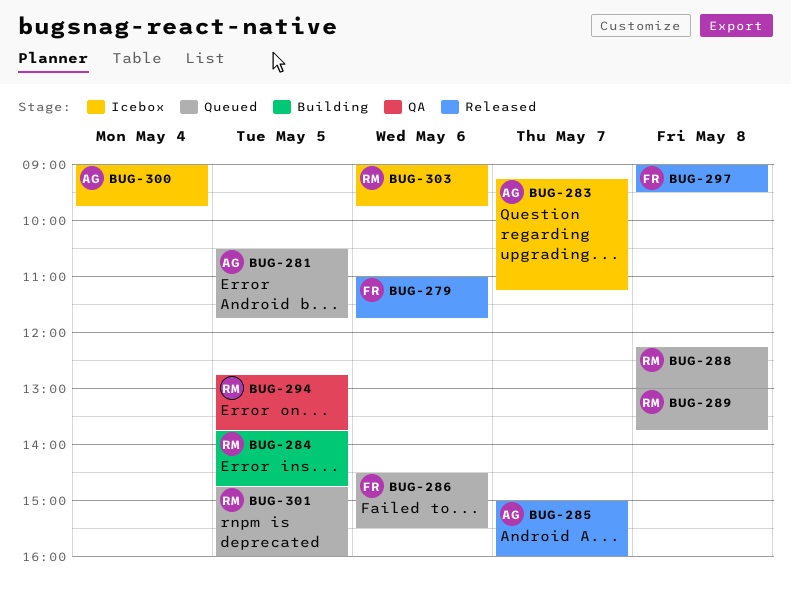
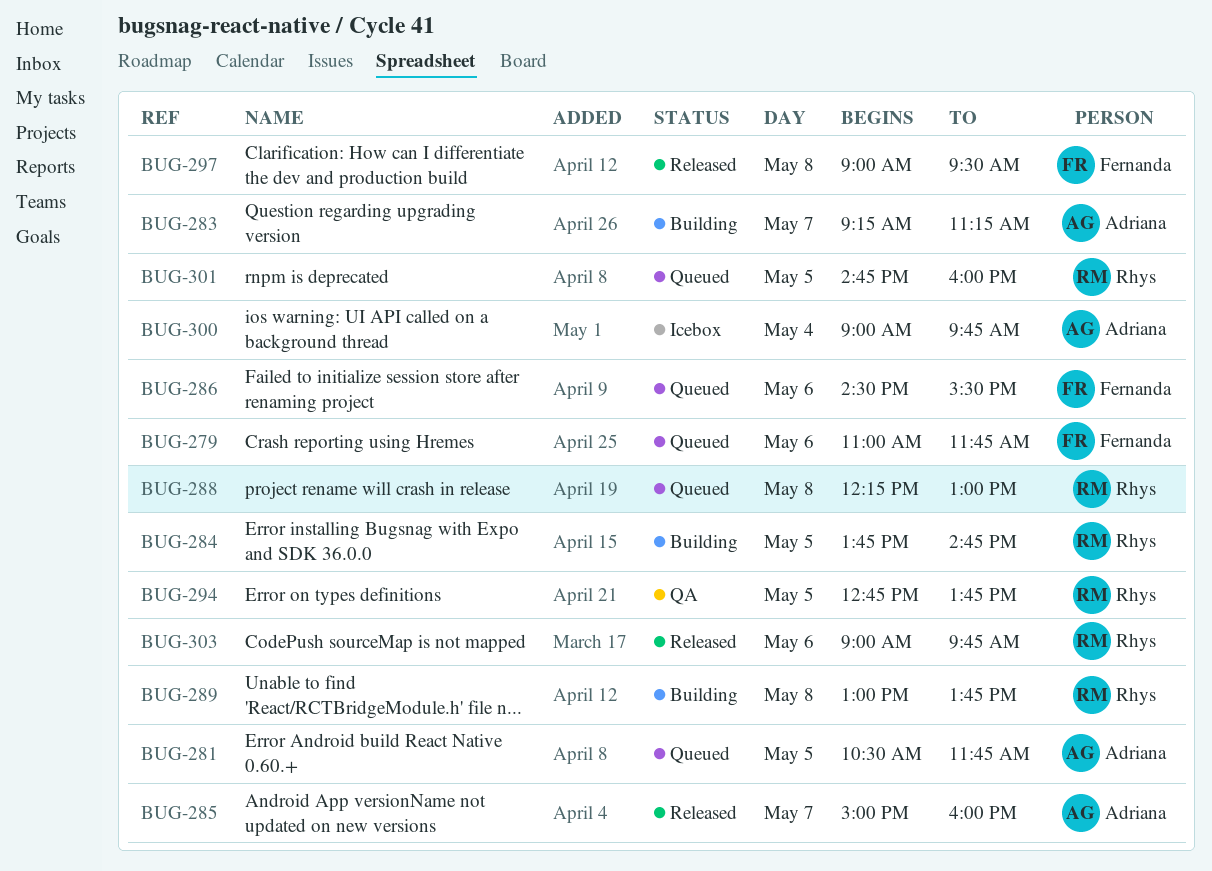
BUG-279, status: Released -> Queued
BUG-283, status: Icebox -> Building
BUG-289, status: Queued -> Building
BUG-303, status: Icebox -> Released

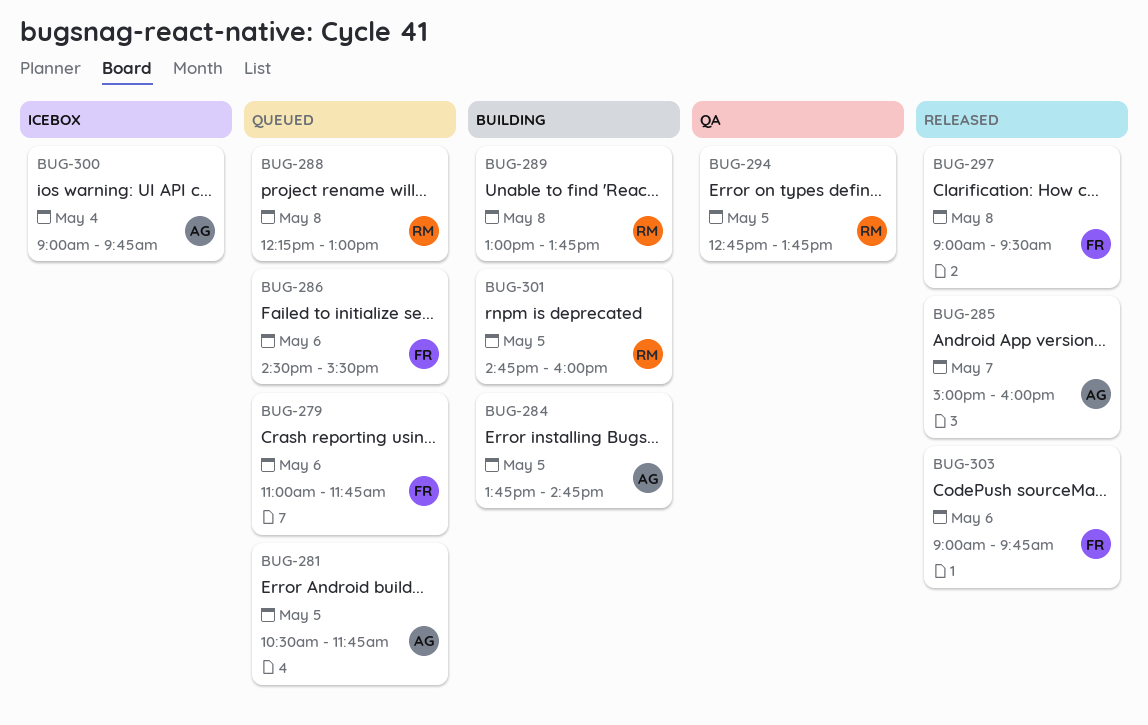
BUG-283: present -> none
BUG-284, owner: Rhys -> Adriana
BUG-301, status: Queued -> Building
BUG-303, owner: Rhys -> Fernanda

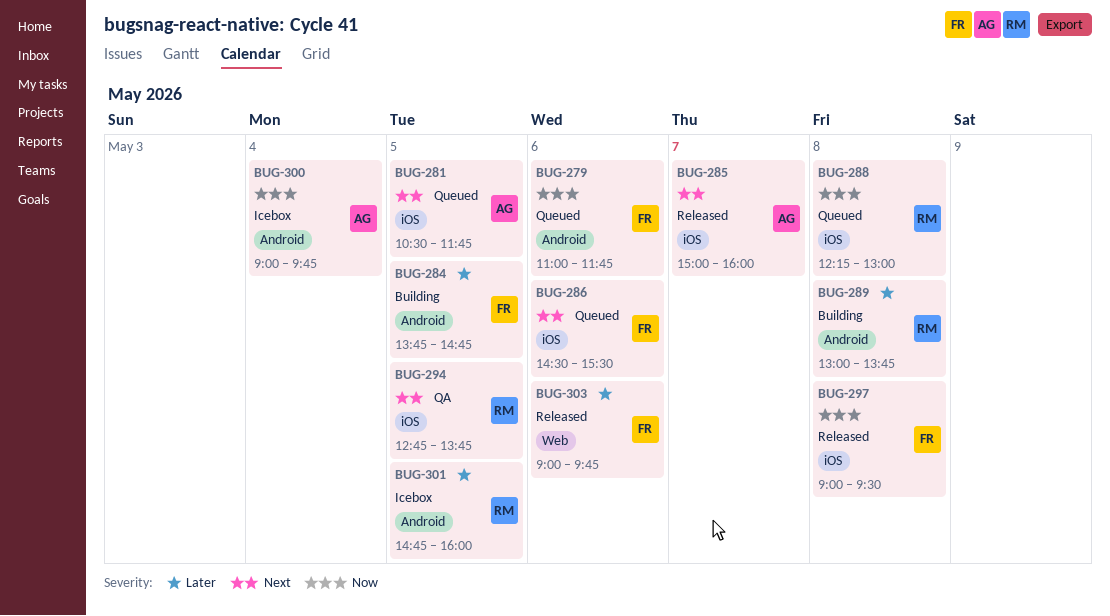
BUG-284, owner: AG -> FR
BUG-301, status: Building -> Icebox

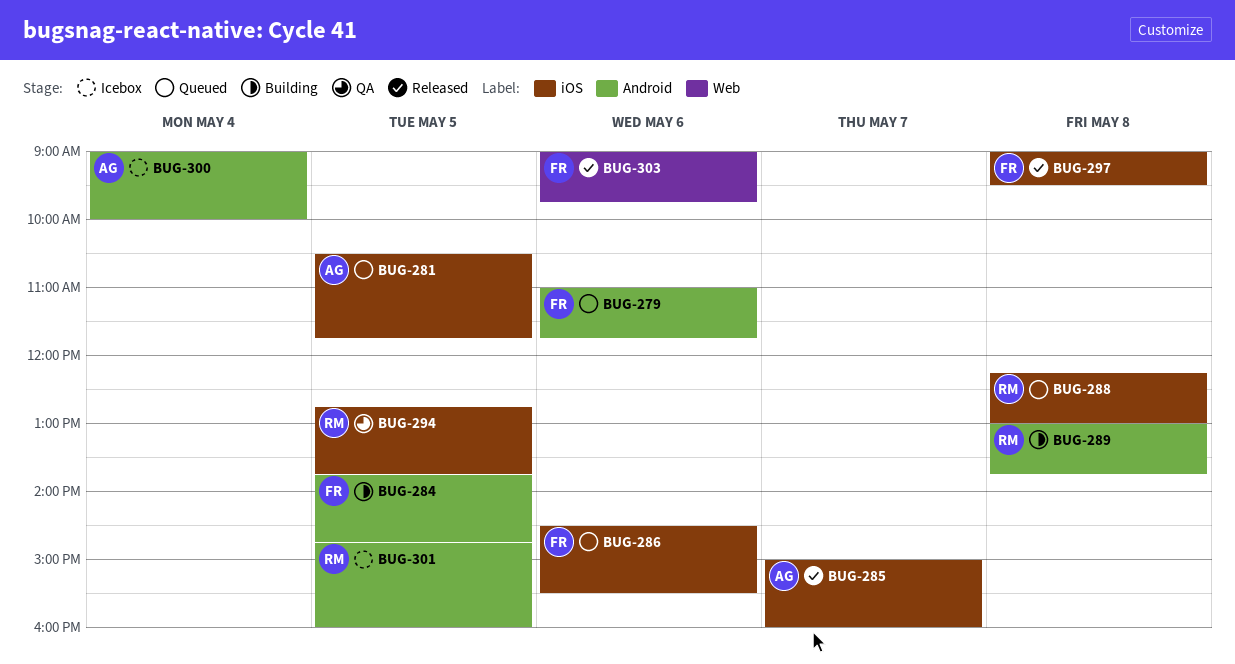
BUG-300, ends: 09:45 -> 10:00

